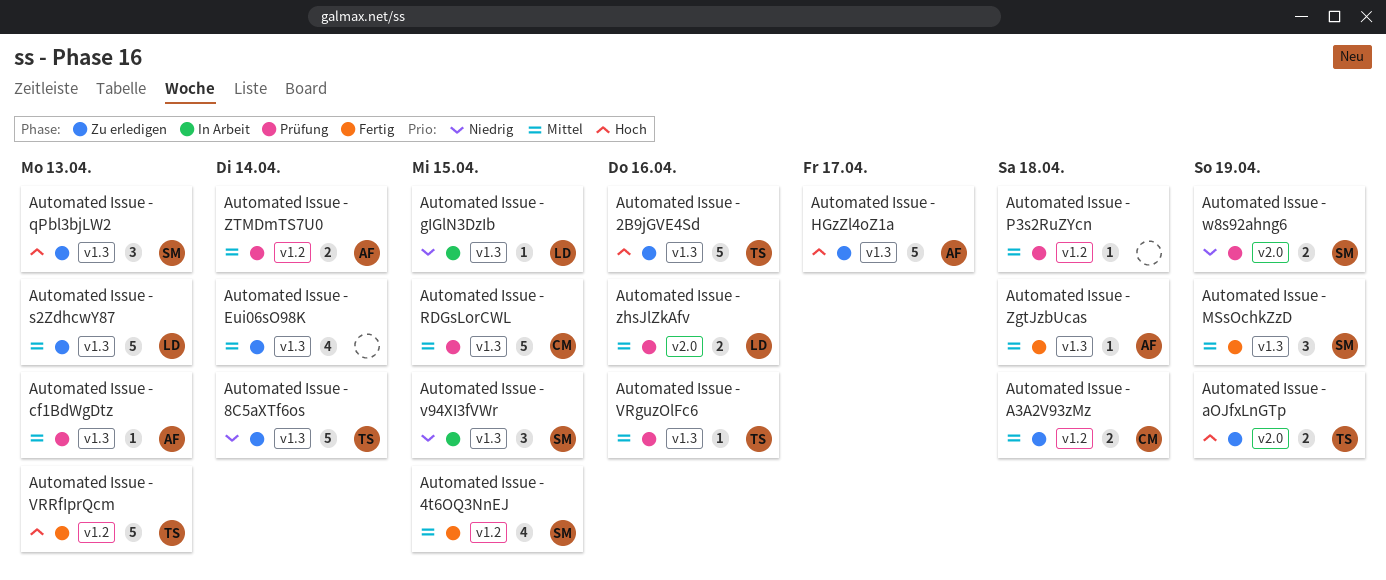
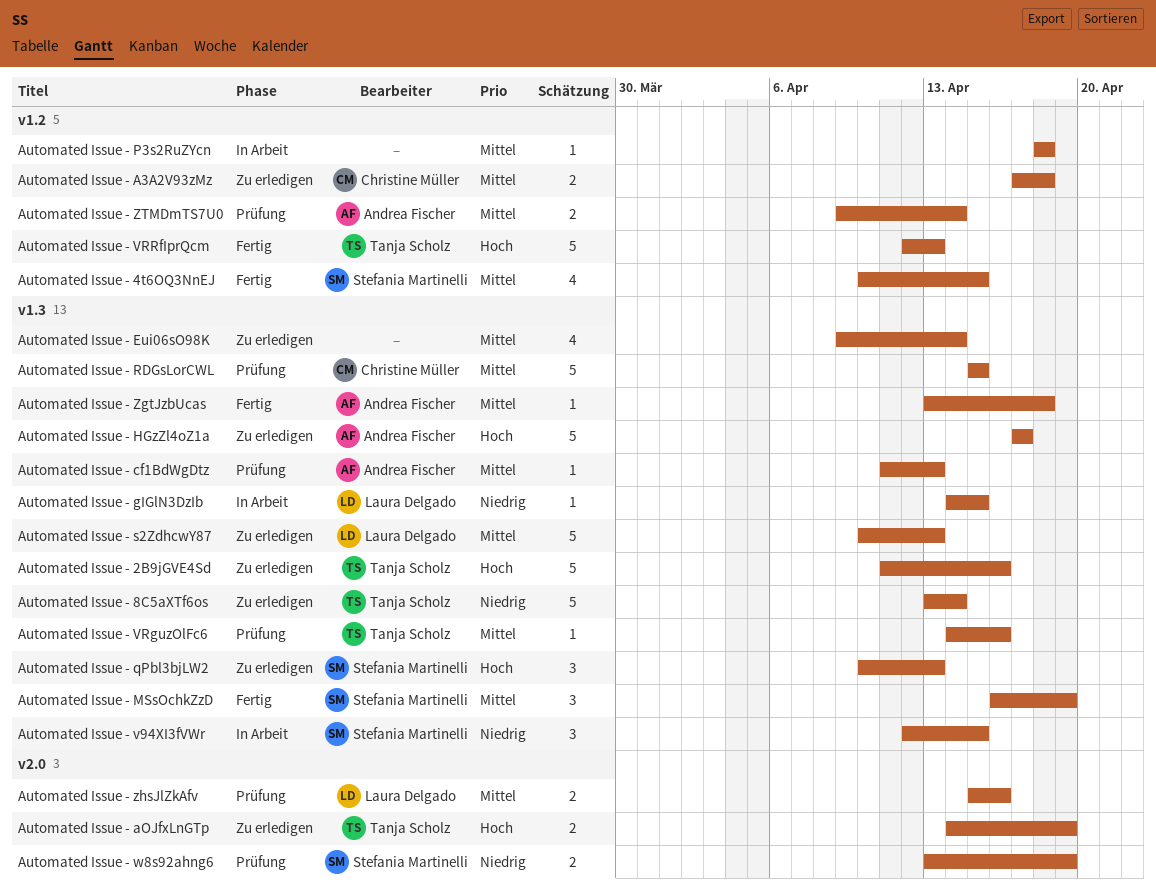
Automated Issue - P3s2RuZYcn, status: Prüfung -> In Arbeit

